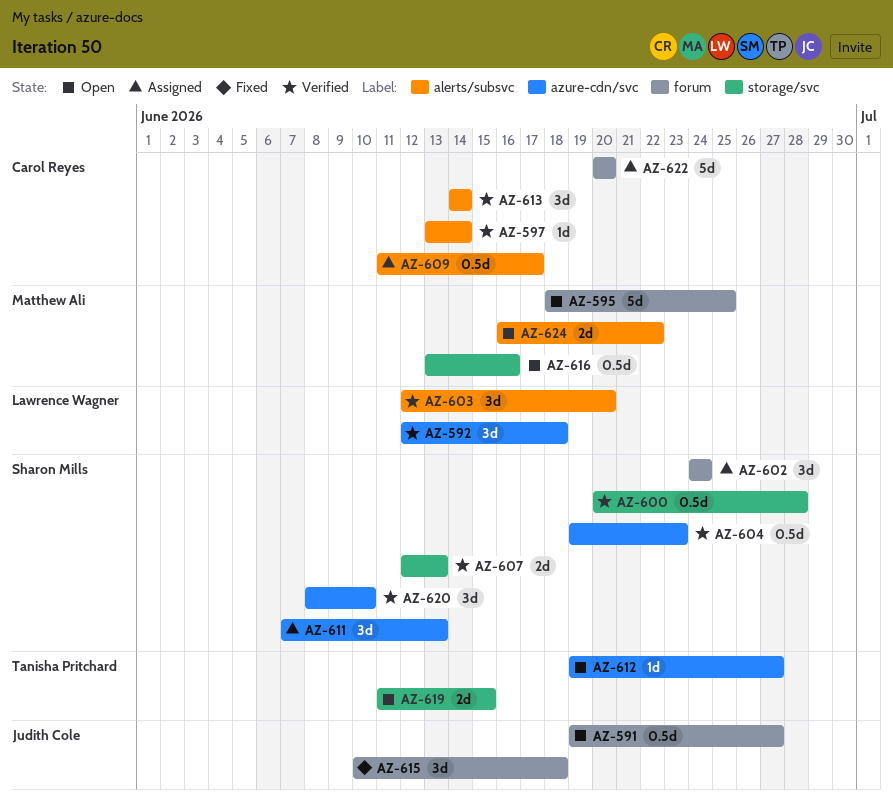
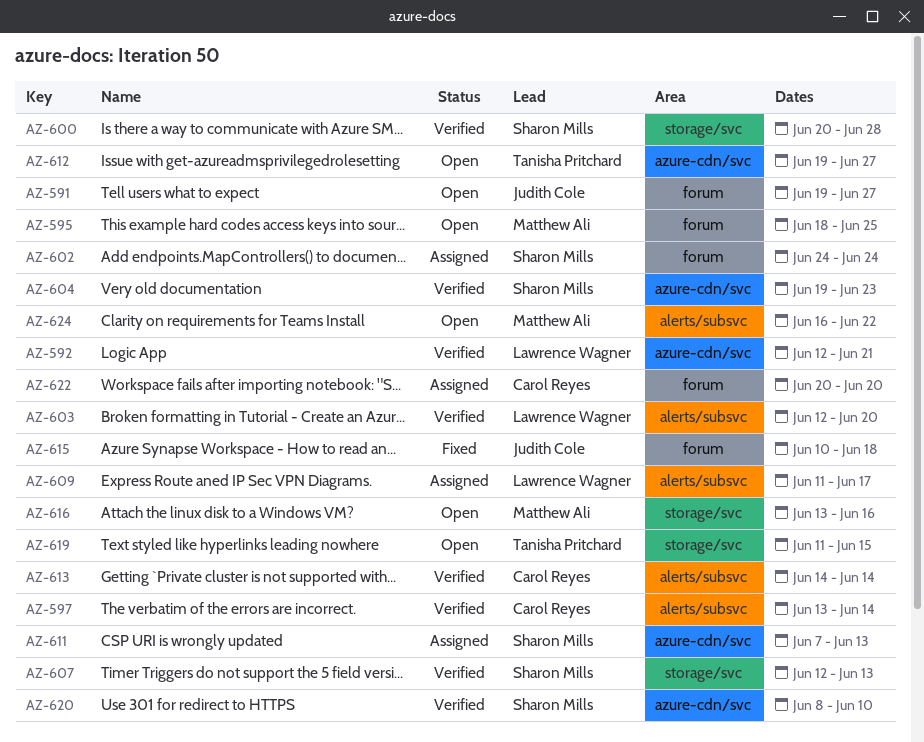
AZ-592, due: Jun 18 -> Jun 21
AZ-609, owner: Carol Reyes -> Lawrence Wagner

